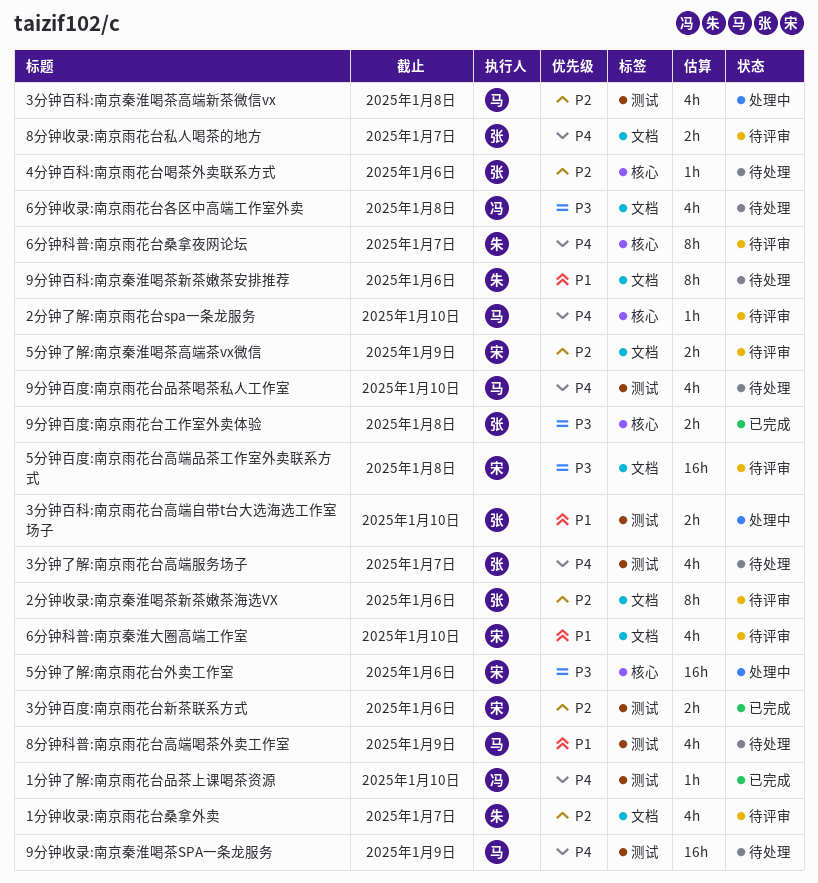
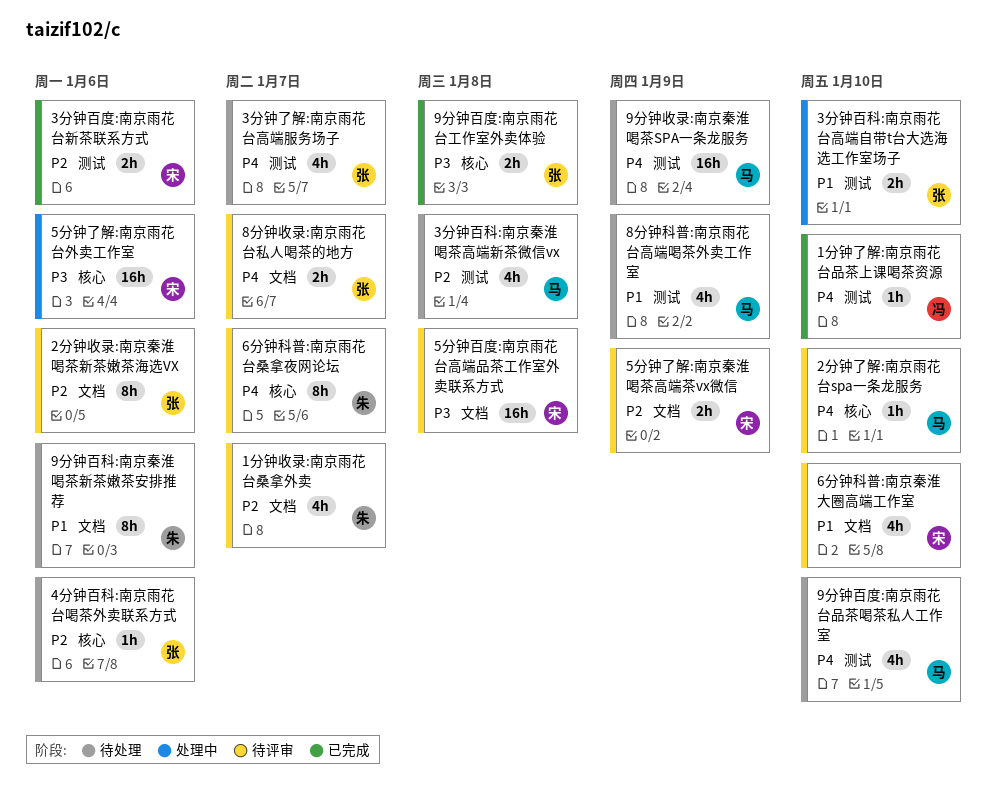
3分钟百科:南京秦淮喝茶高端新茶微信vx, status: 处理中 -> 待处理
6分钟收录:南京雨花台各区中高端工作室外卖: present -> none

